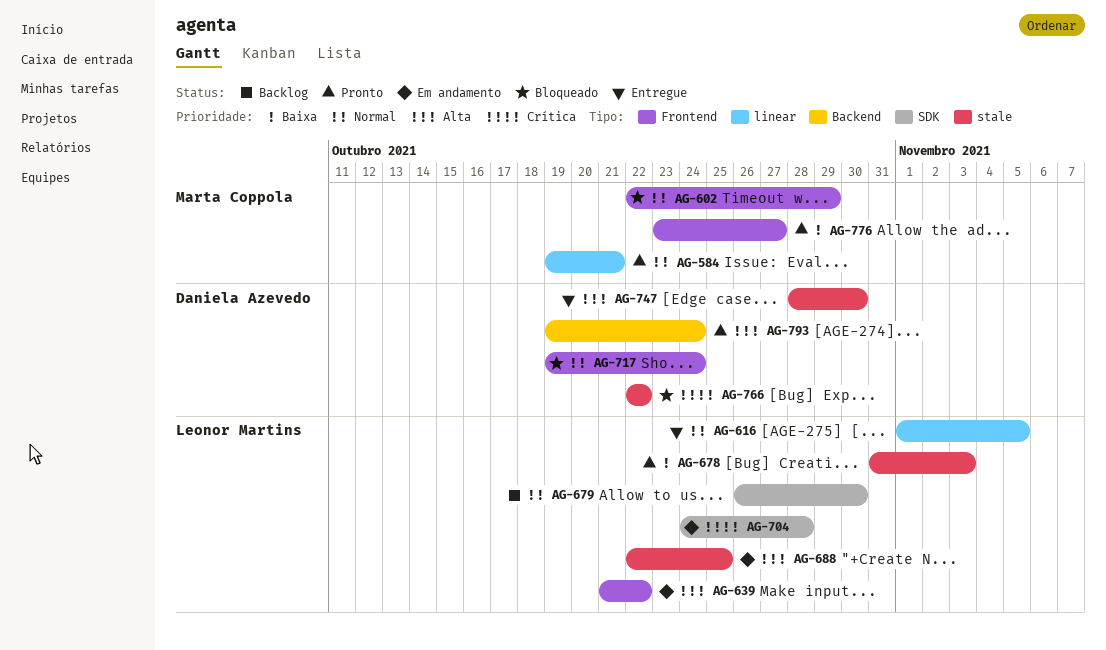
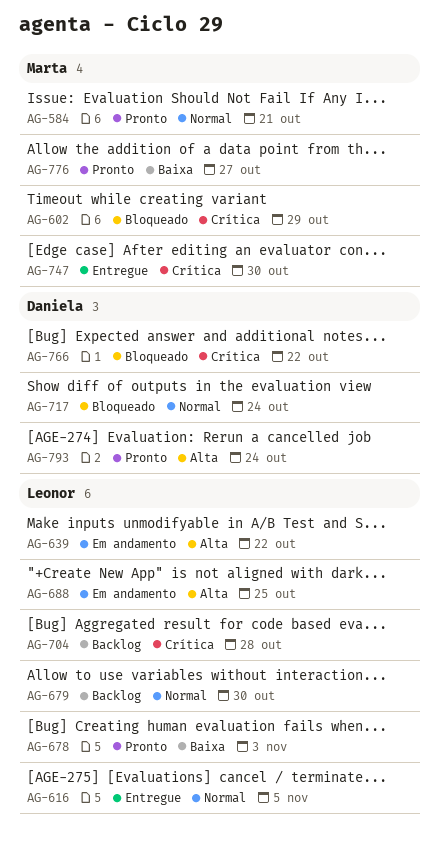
AG-602, priority: Normal -> Crítica
AG-704, status: Em andamento -> Backlog
AG-747, owner: Daniela Azevedo -> Marta Coppola
AG-747, priority: Alta -> Crítica

